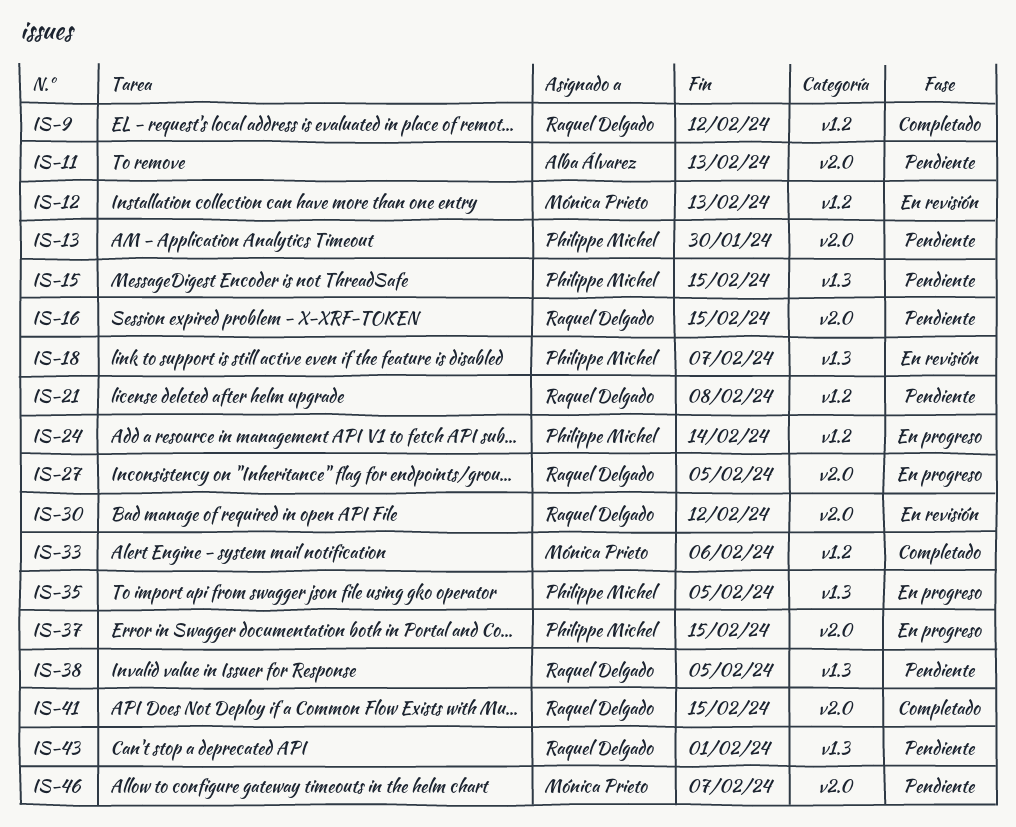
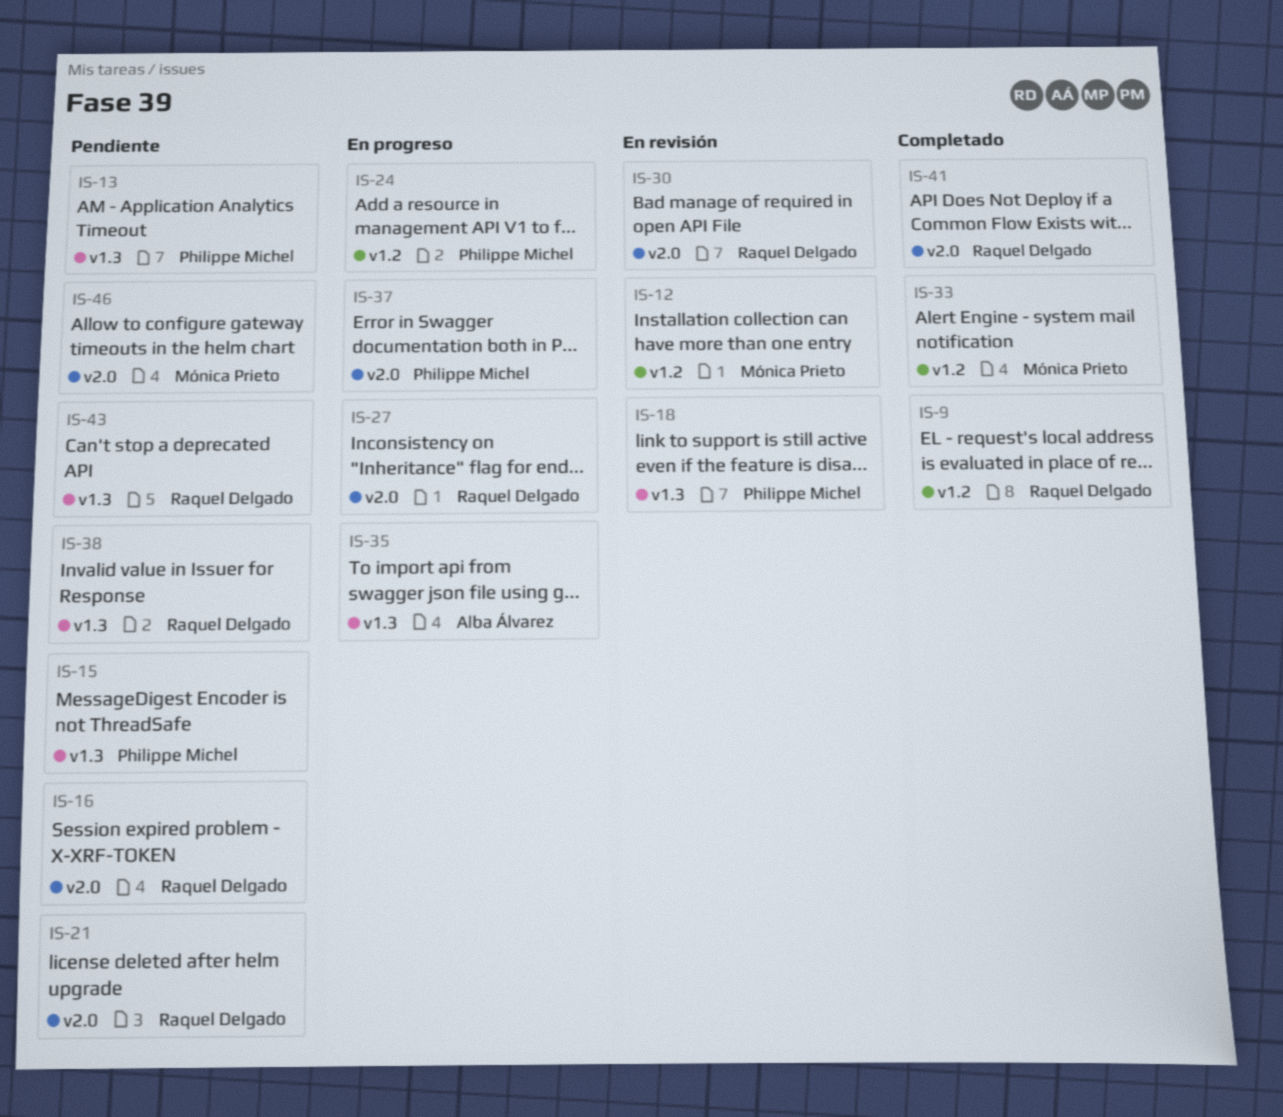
IS-11: present -> none
IS-13, label: v2.0 -> v1.3
IS-21, label: v1.2 -> v2.0
IS-35, owner: Philippe Michel -> Alba Álvarez

